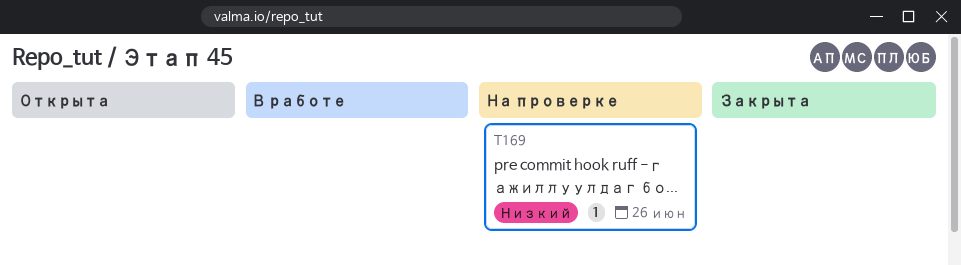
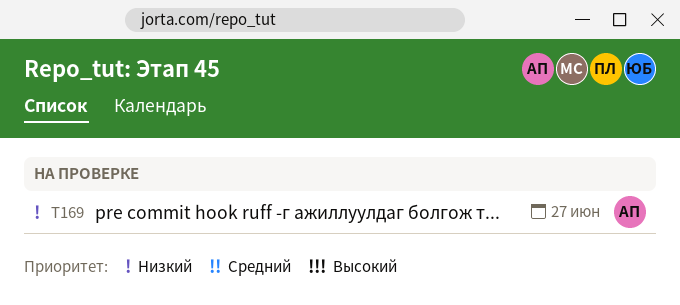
T169, due: Jun 26 -> Jun 27

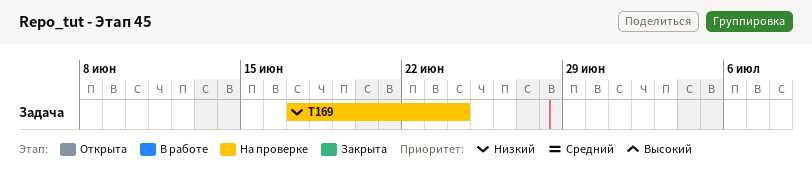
T169, due: Jun 27 -> Jun 24

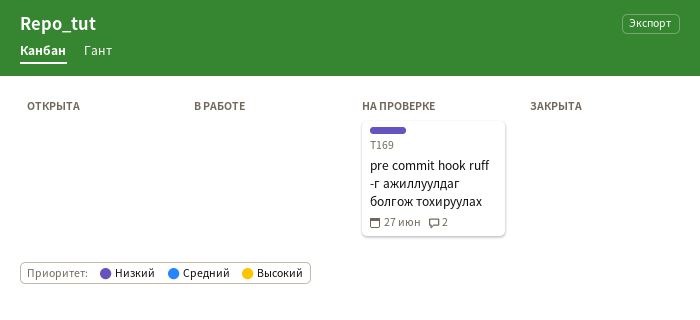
T169, due: Jun 24 -> Jun 27

